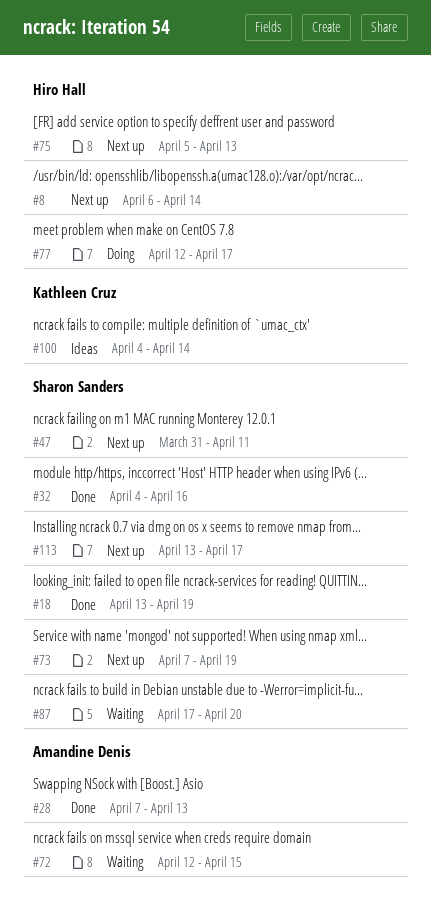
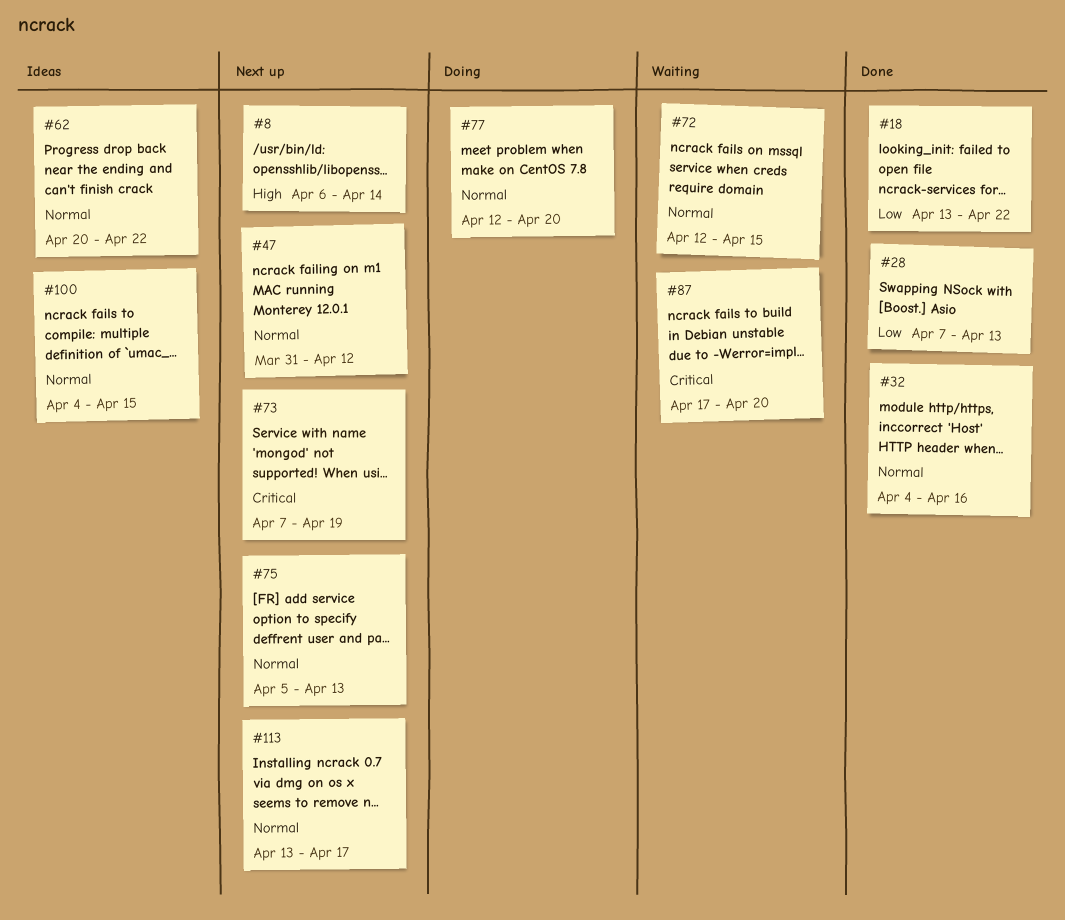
#18, due: Apr 19 -> Apr 22
#47, due: Apr 11 -> Apr 12
#62: none -> present
#77, due: Apr 17 -> Apr 20
#100, due: Apr 14 -> Apr 15

